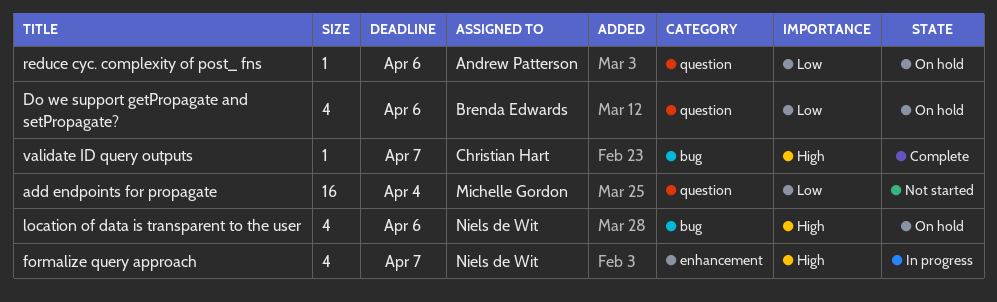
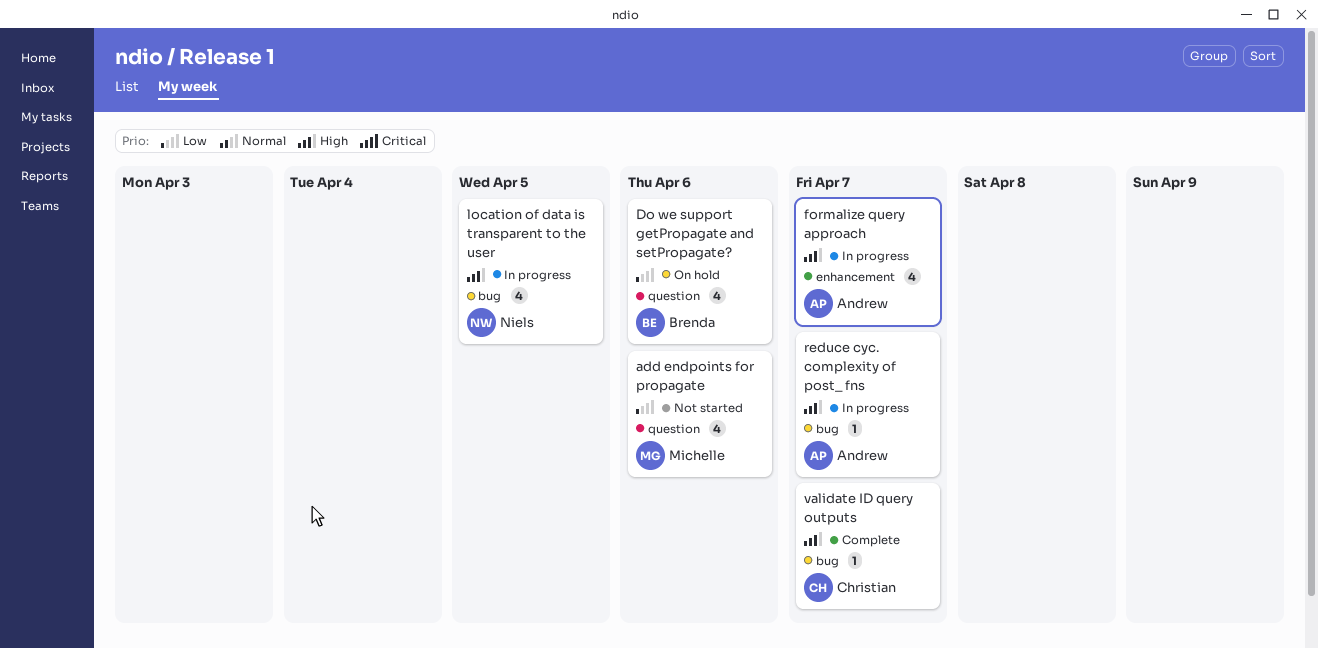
add endpoints for propagate, estimate: 16 -> 4
add endpoints for propagate, due: Apr 4 -> Apr 6
formalize query approach, owner: Niels de Wit -> Andrew Patterson
location of data is transparent to the user, status: On hold -> In progress
location of data is transparent to the user, due: Apr 6 -> Apr 5
reduce cyc. complexity of post_ fns, status: On hold -> In progress
reduce cyc. complexity of post_ fns, priority: Low -> High
reduce cyc. complexity of post_ fns, label: question -> bug
reduce cyc. complexity of post_ fns, due: Apr 6 -> Apr 7

